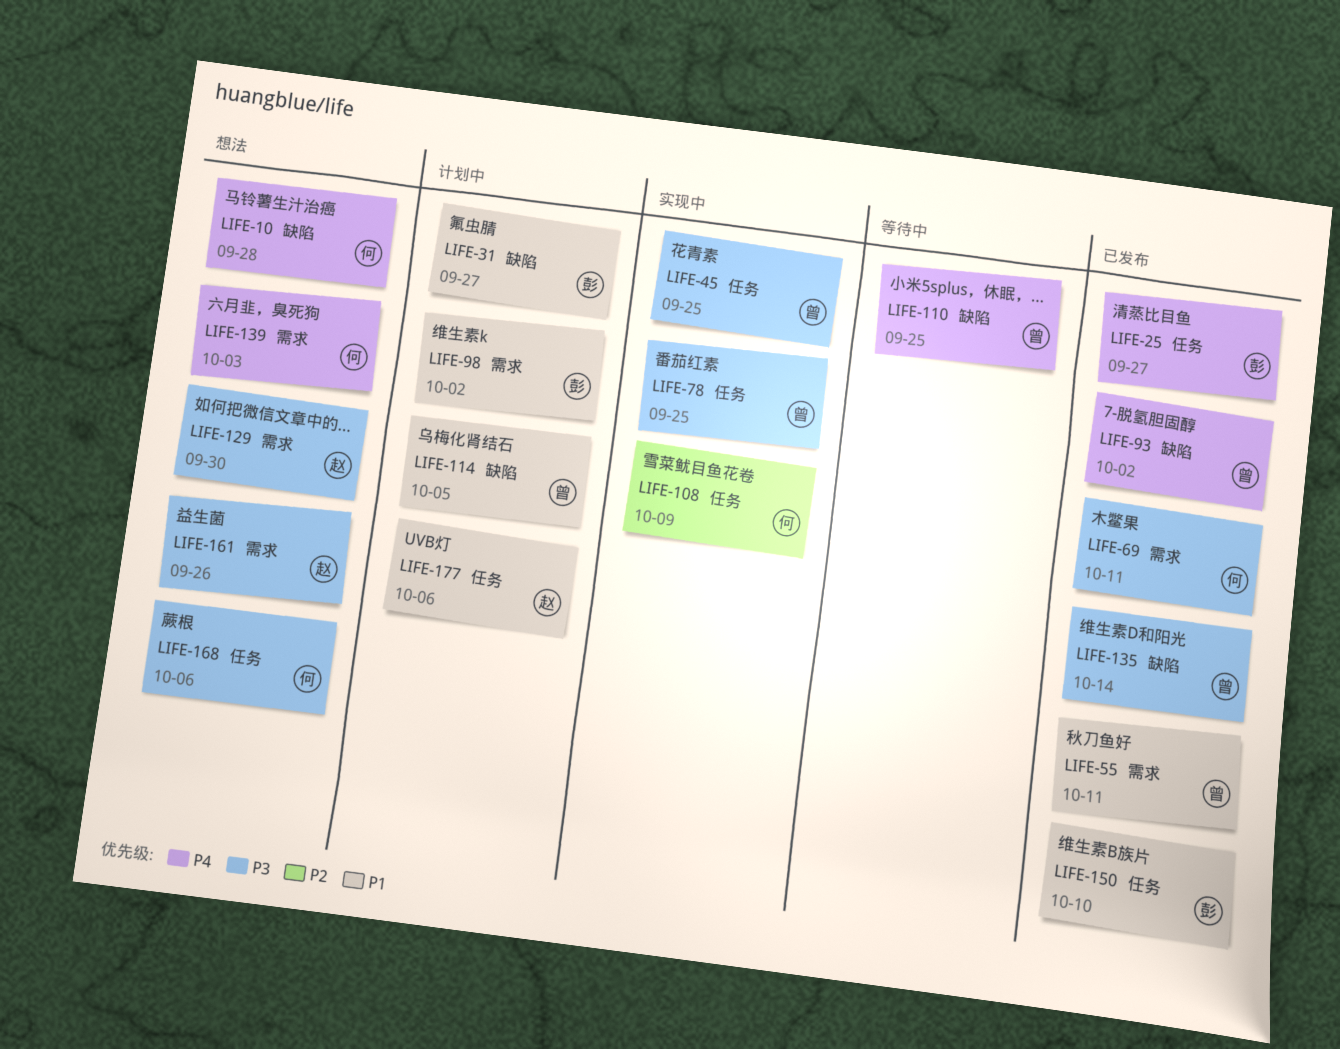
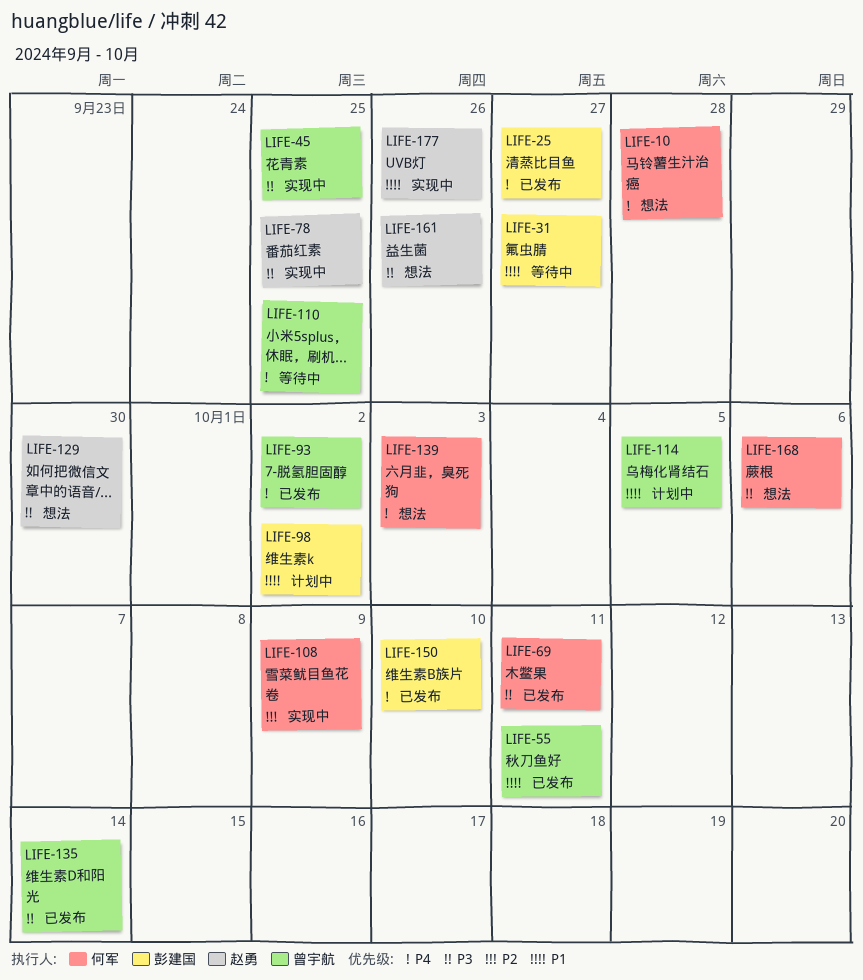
LIFE-31, status: 计划中 -> 等待中
LIFE-78, owner: 曾宇航 -> 赵勇
LIFE-150, priority: P1 -> P4
LIFE-177, status: 计划中 -> 实现中
LIFE-177, due: Oct 6 -> Sep 26

